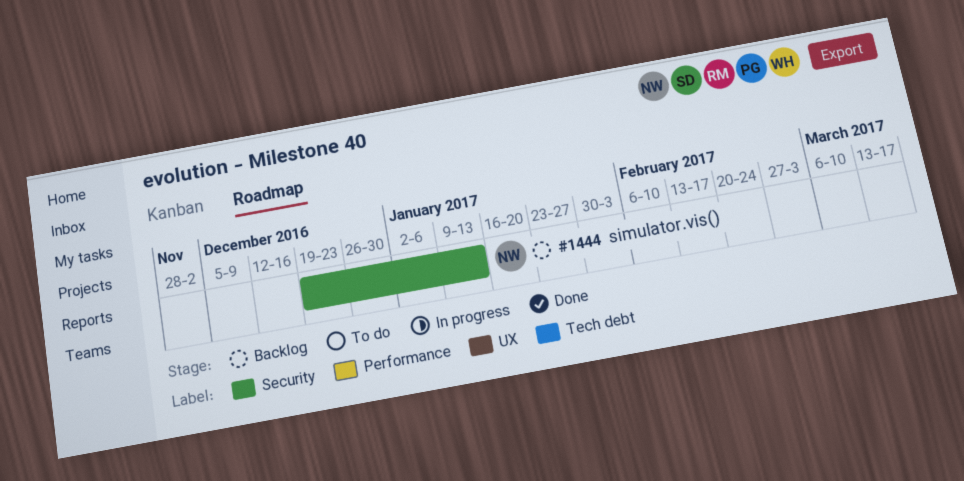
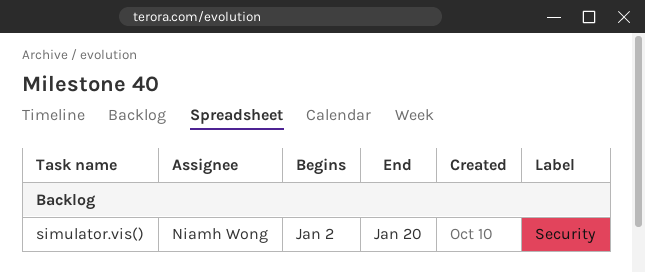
simulator.vis(), start: Dec 19 -> Jan 2
simulator.vis(), due: Jan 13 -> Jan 20

